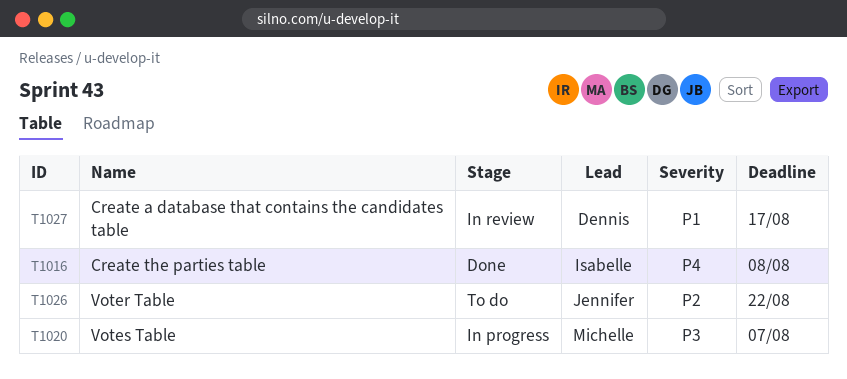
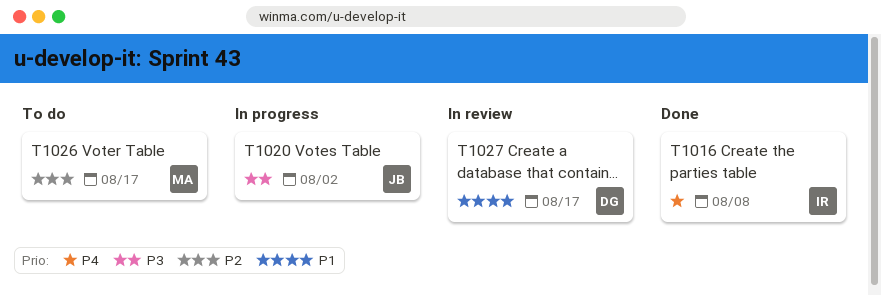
T1020, owner: Michelle -> Jennifer
T1020, due: Aug 7 -> Aug 2
T1026, owner: Jennifer -> Michelle
T1026, due: Aug 22 -> Aug 17

